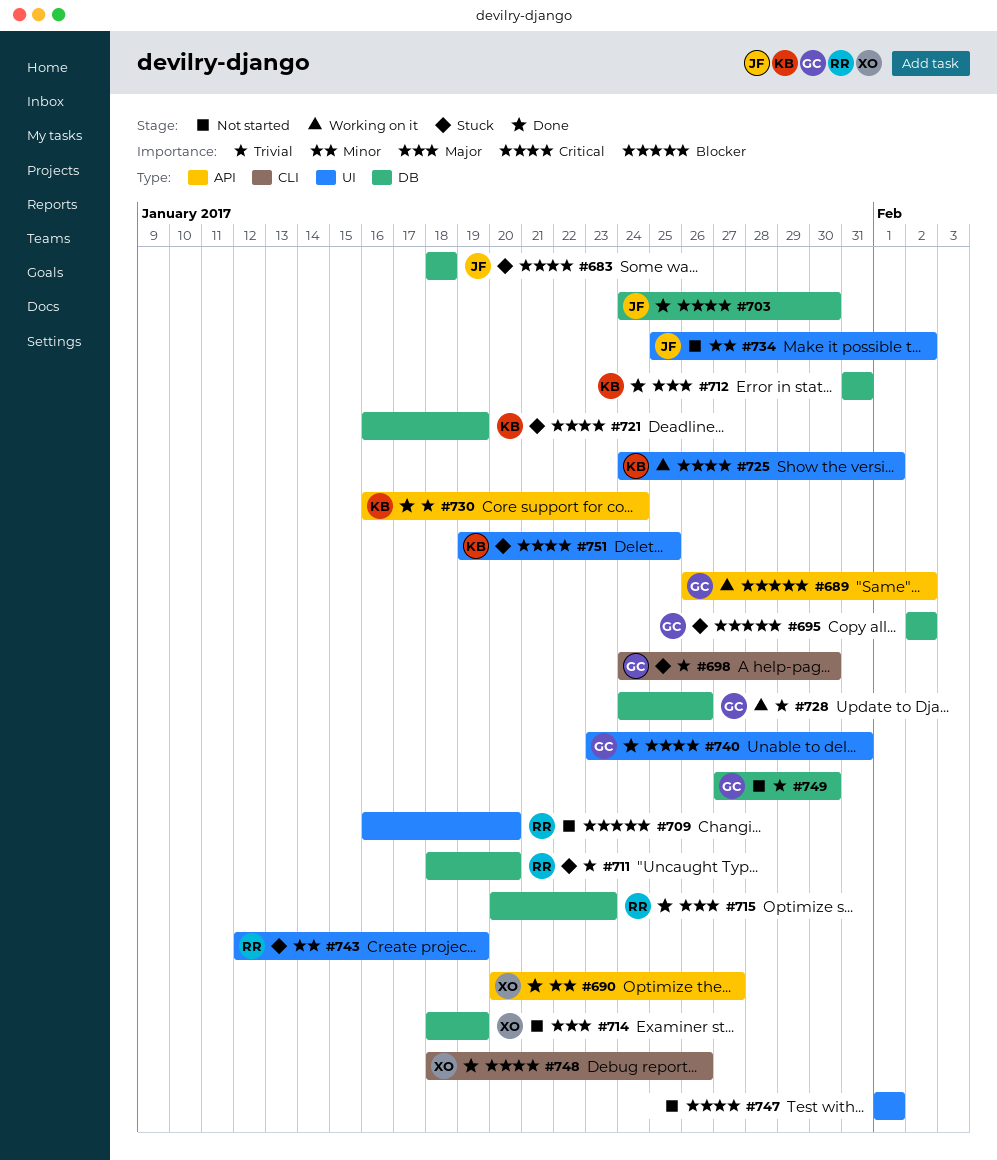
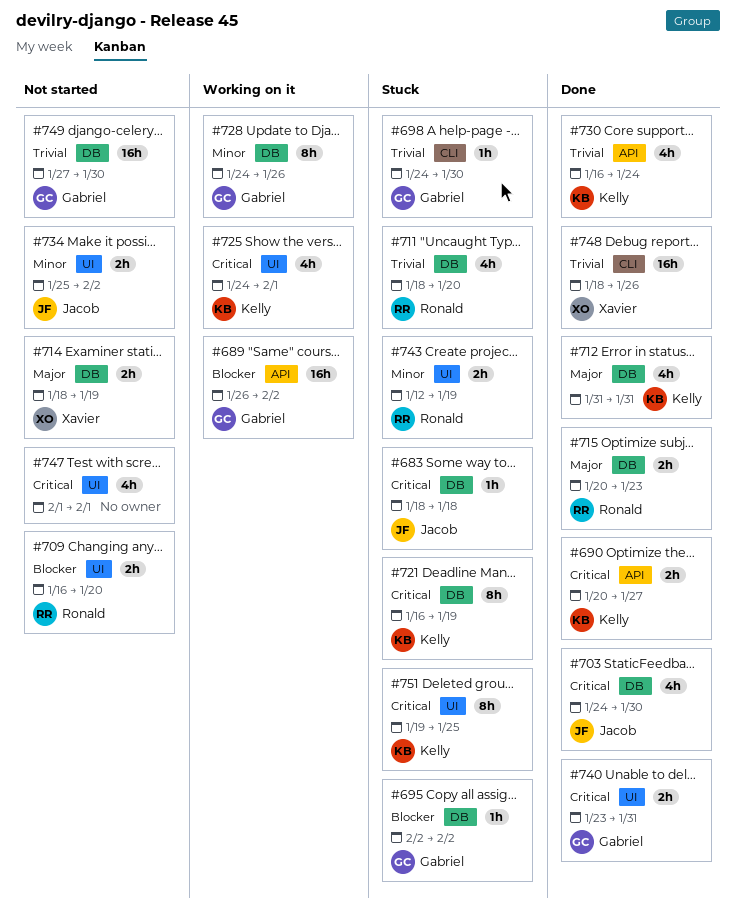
#690, owner: Xavier -> Kelly
#690, priority: Minor -> Critical
#728, priority: Trivial -> Minor
#748, priority: Critical -> Trivial

